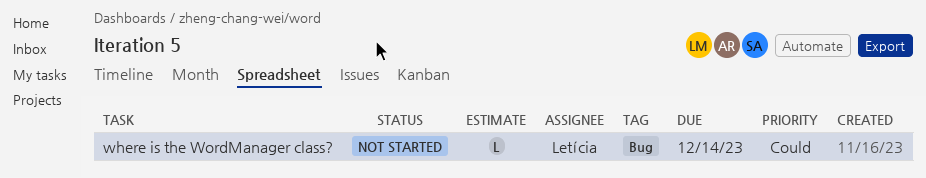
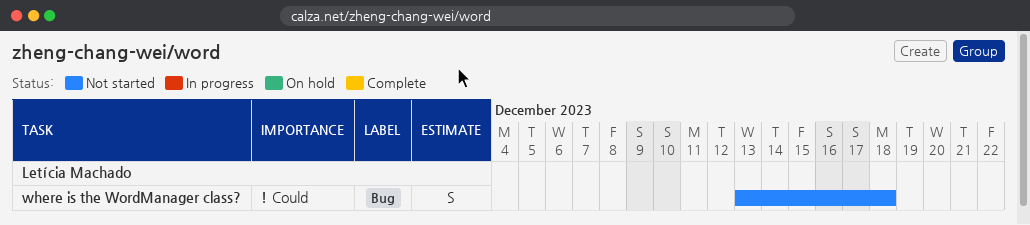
where is the WordManager class?, estimate: L -> S
where is the WordManager class?, due: Dec 14 -> Dec 18

